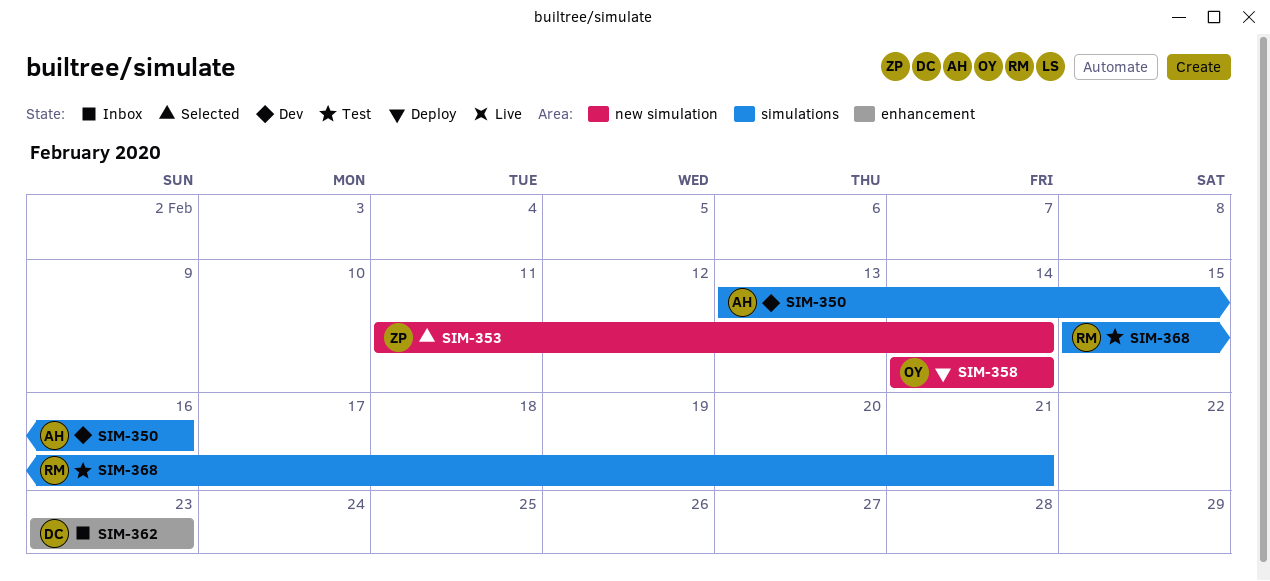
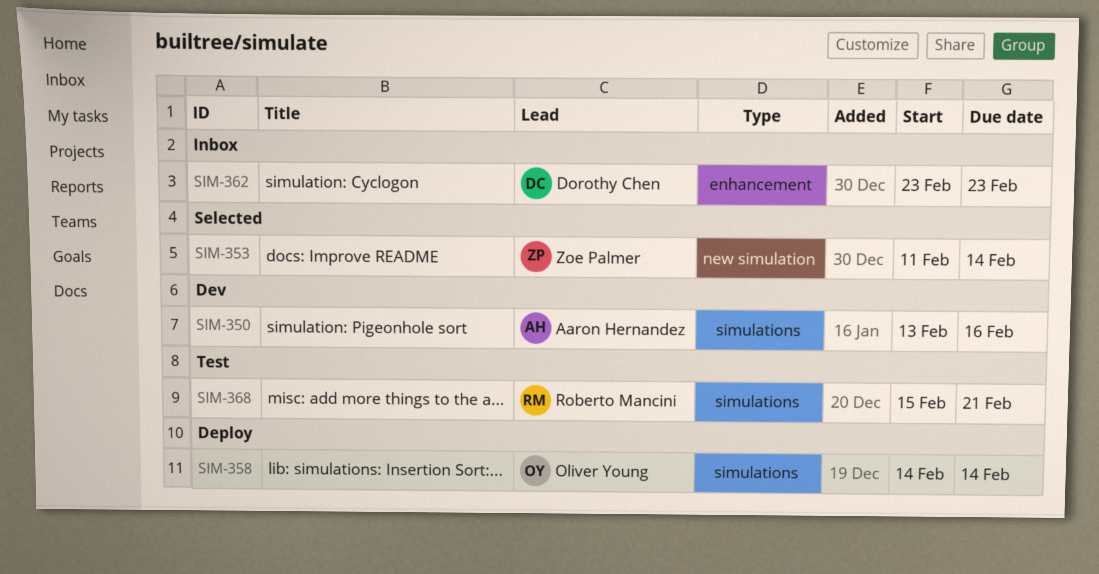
SIM-358, label: new simulation -> simulations

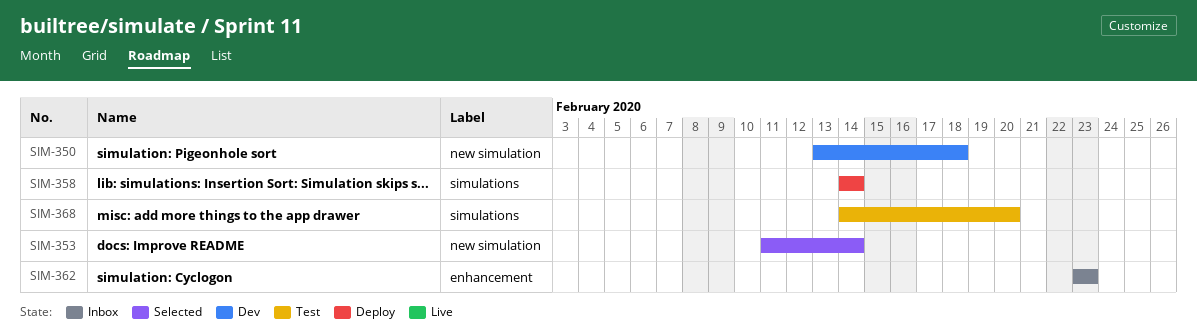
SIM-350, label: simulations -> new simulation
SIM-350, due: Feb 16 -> Feb 18
SIM-368, start: Feb 15 -> Feb 14
SIM-368, due: Feb 21 -> Feb 20

